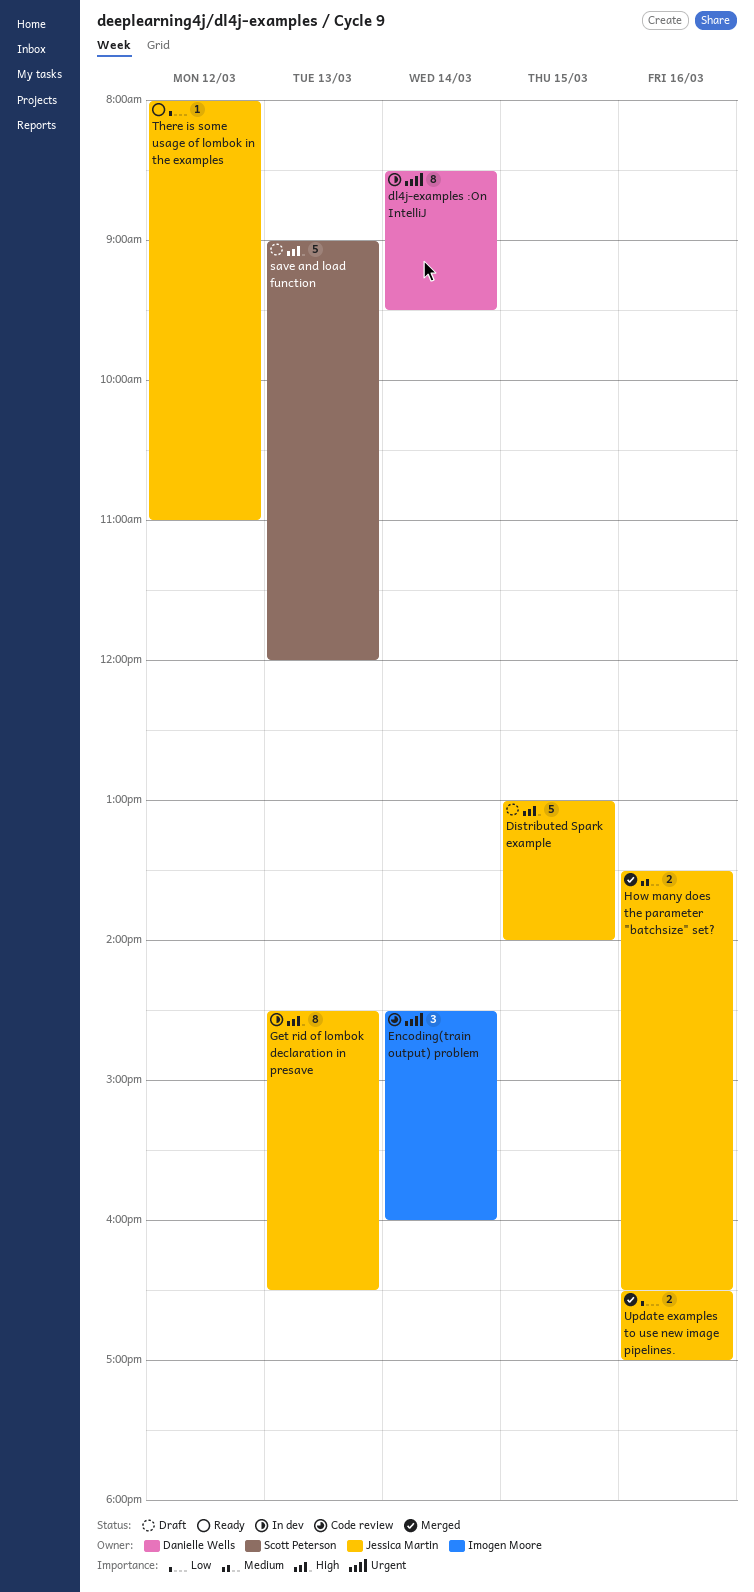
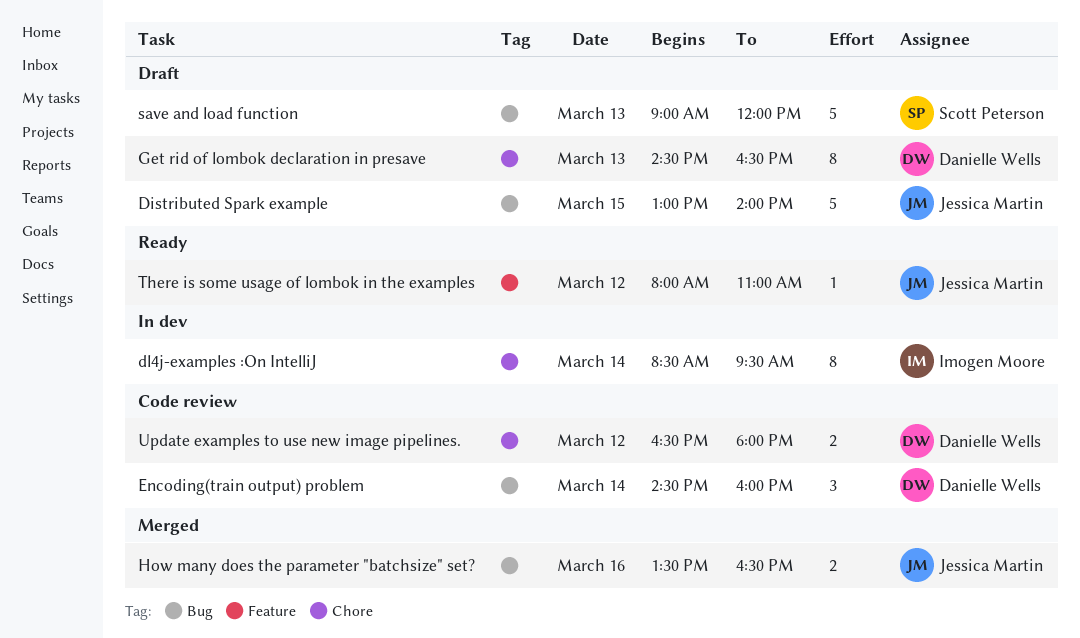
dl4j-examples :On IntelliJ, owner: Danielle Wells -> Imogen Moore
Encoding(train output) problem, owner: Imogen Moore -> Danielle Wells
Get rid of lombok declaration in presave, status: In dev -> Draft
Get rid of lombok declaration in presave, owner: Jessica Martin -> Danielle Wells
Update examples to use new image pipelines., status: Merged -> Code review
Update examples to use new image pipelines., owner: Jessica Martin -> Danielle Wells
Update examples to use new image pipelines., day: Mar 16 -> Mar 12
Update examples to use new image pipelines., ends: 17:00 -> 18:00

